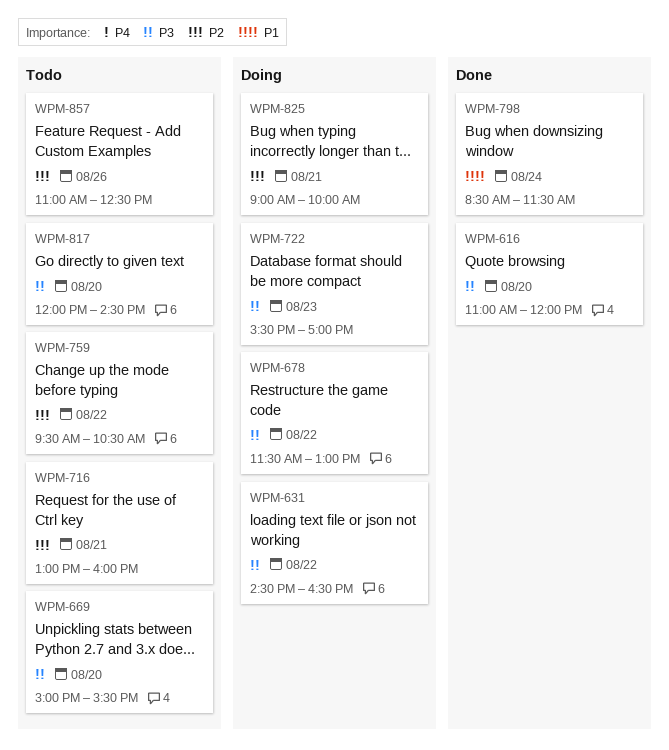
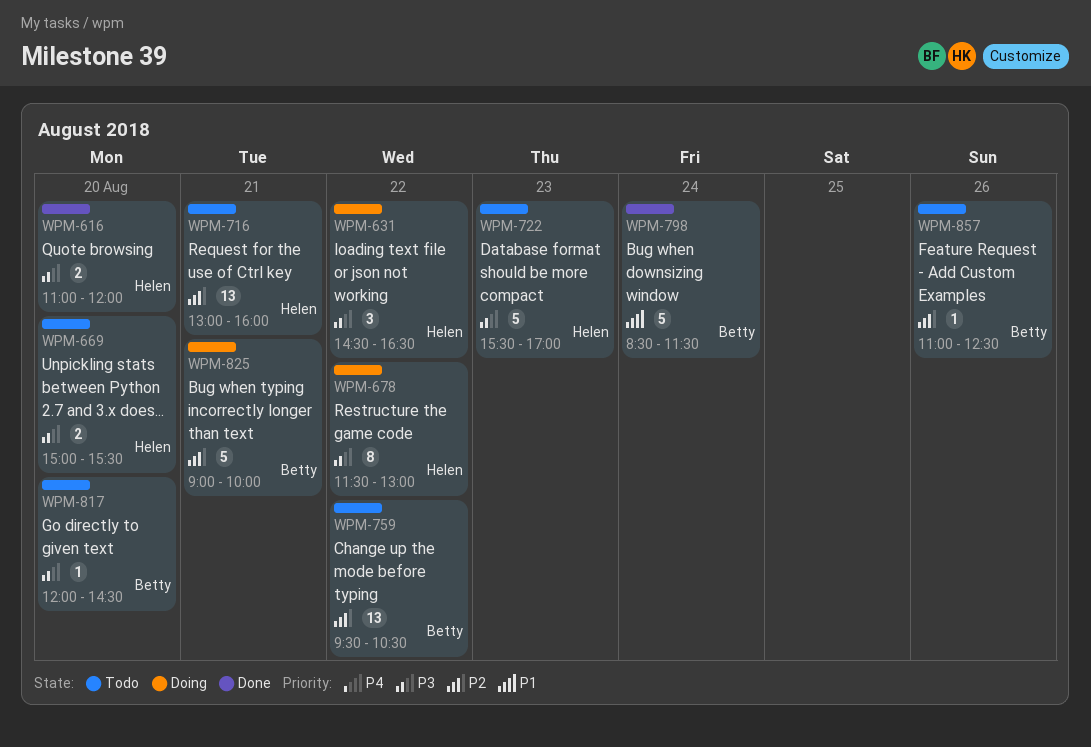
WPM-722, status: Doing -> Todo

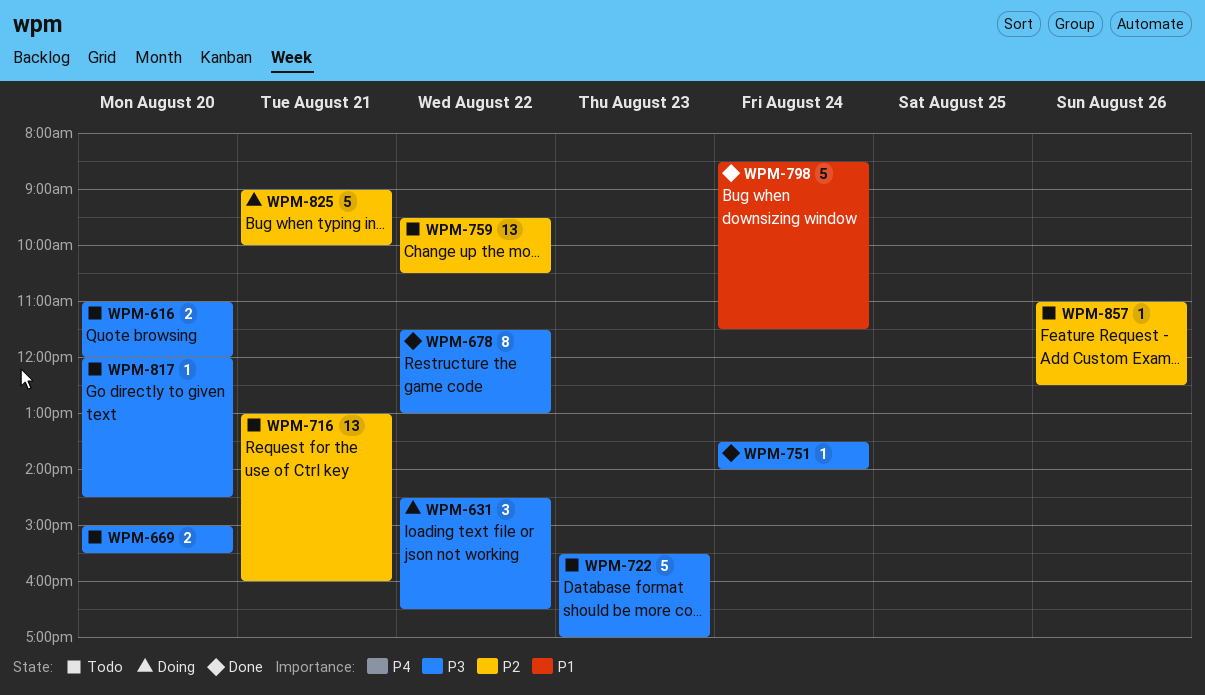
WPM-616, status: Done -> Todo
WPM-678, status: Doing -> Done
WPM-751: none -> present

